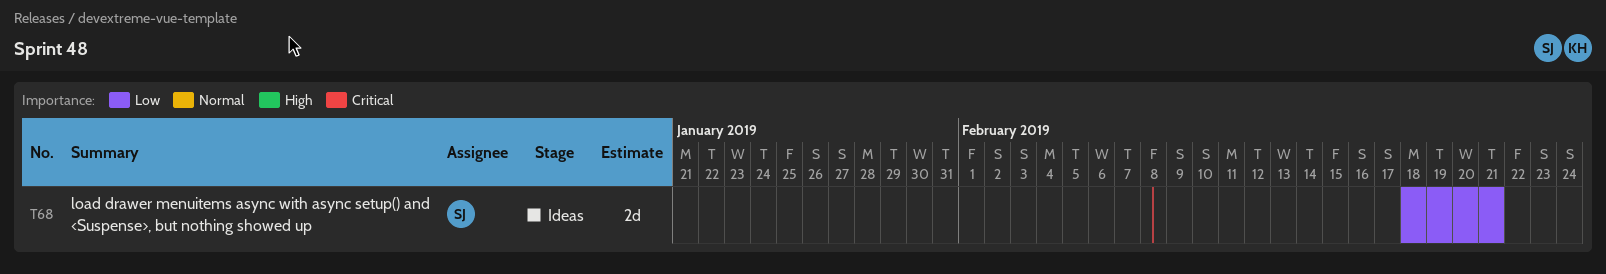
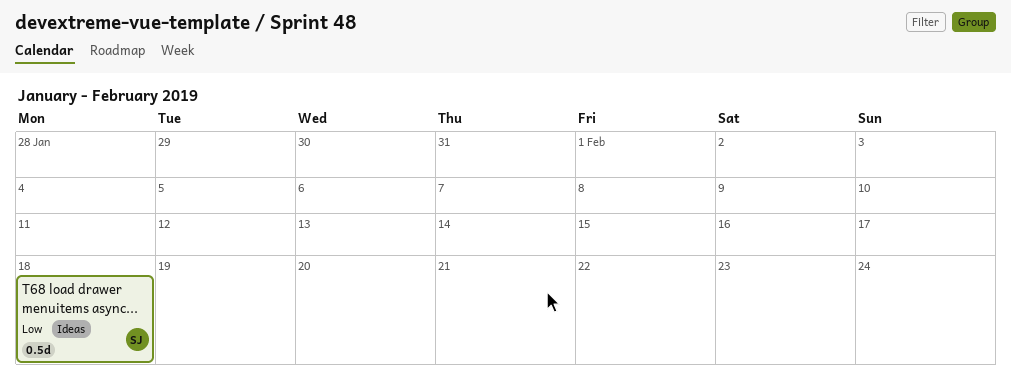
T68, estimate: 2d -> 0.5d
T68, due: Feb 21 -> Feb 18

